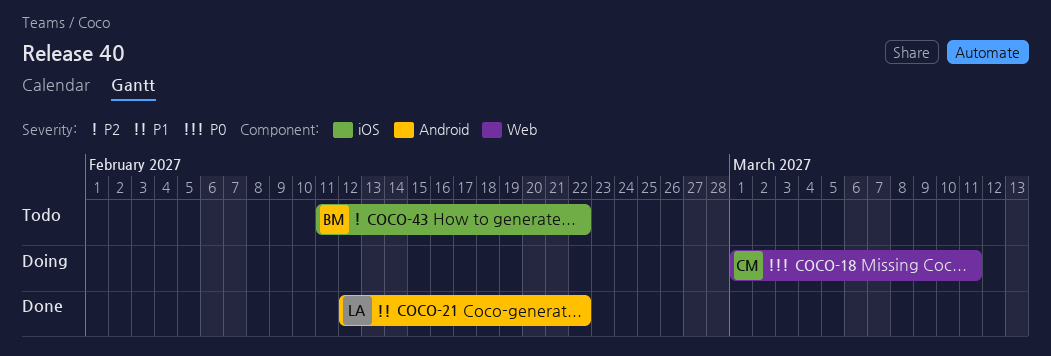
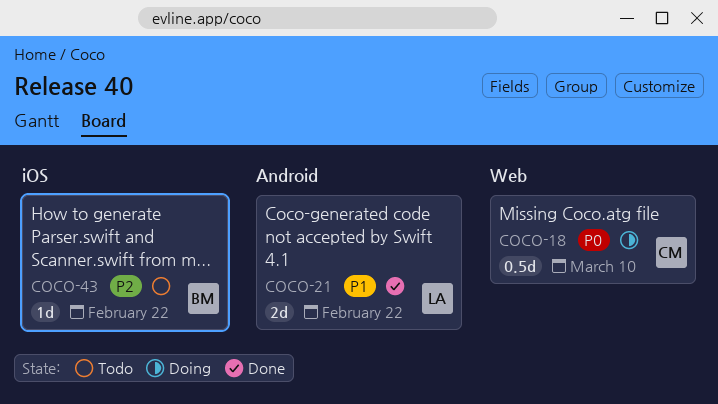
COCO-18, due: Mar 11 -> Mar 10

